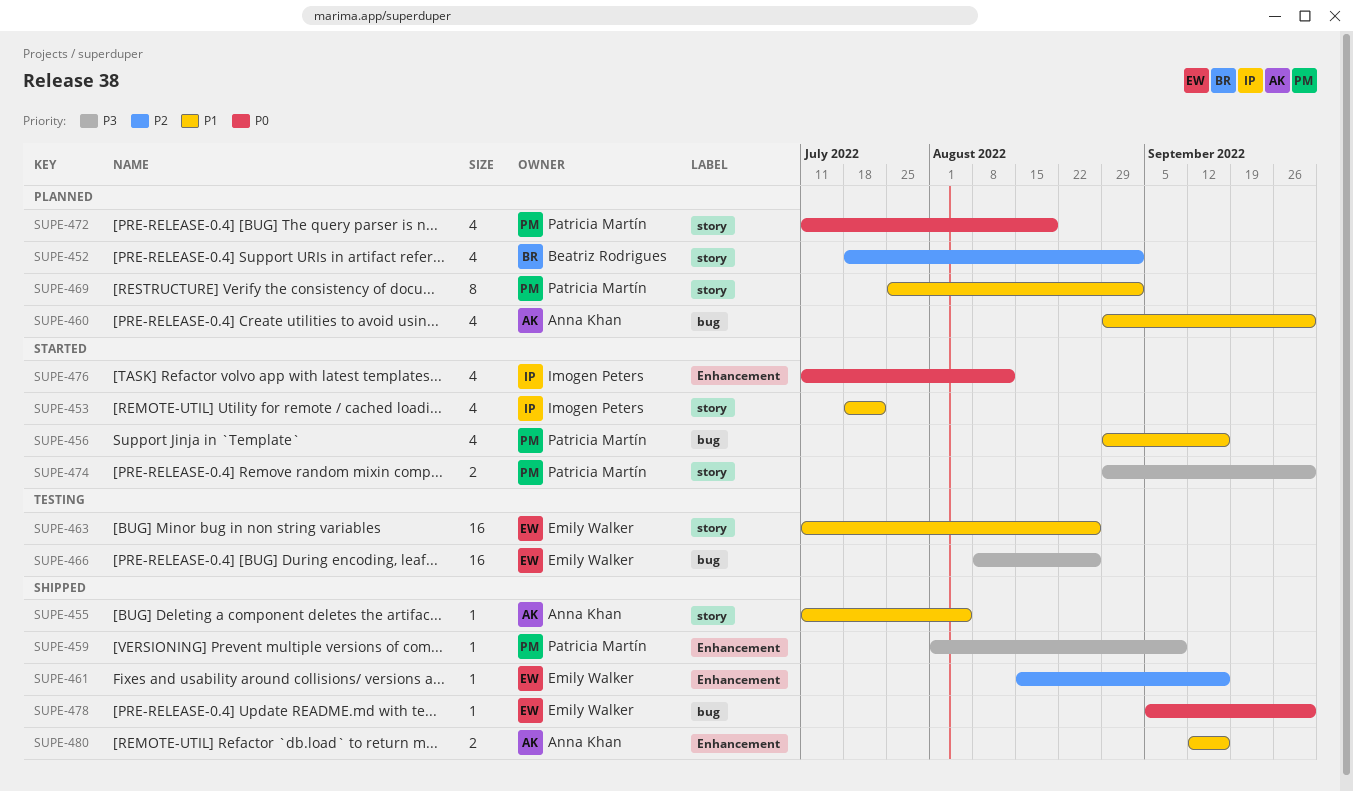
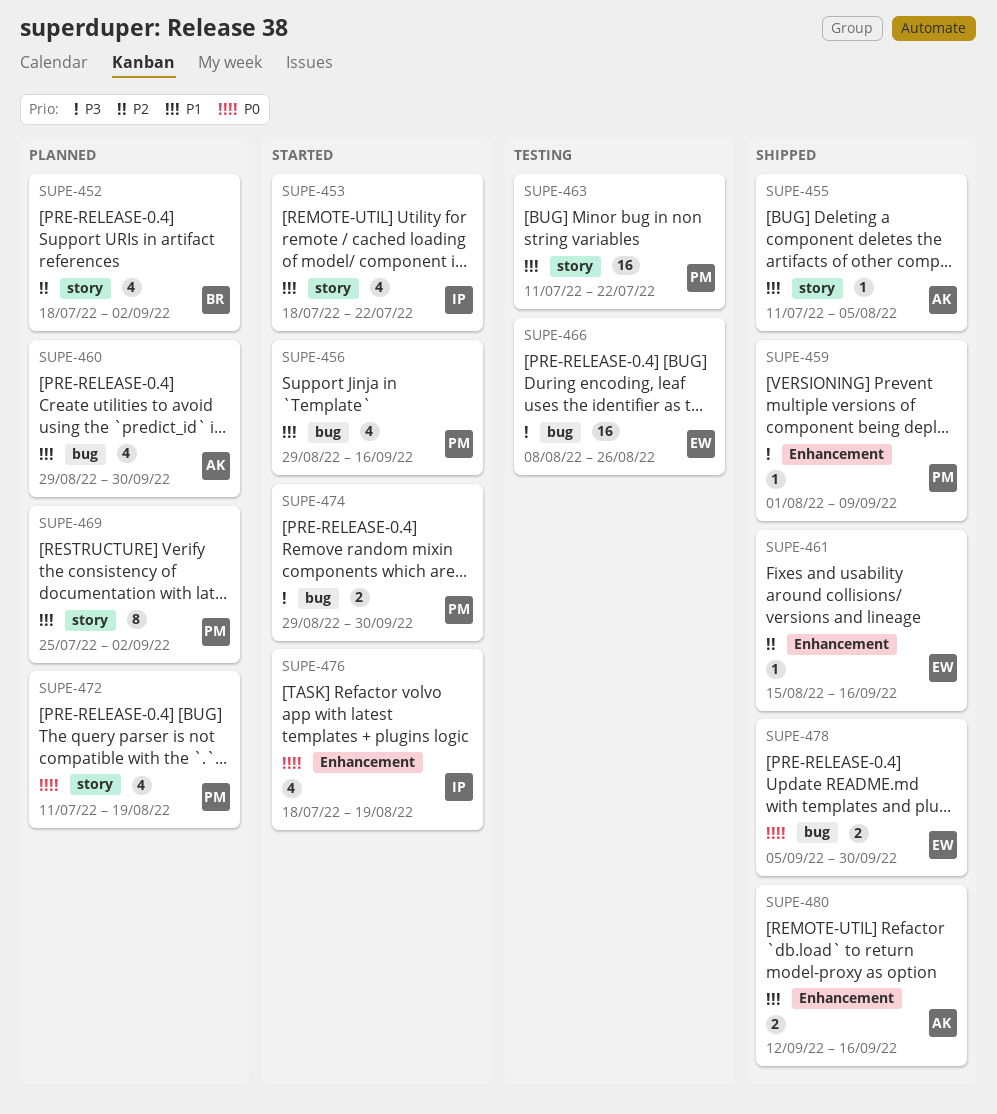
SUPE-463, owner: Emily Walker -> Patricia Martín
SUPE-463, due: Aug 26 -> Jul 22
SUPE-474, label: story -> bug
SUPE-476, start: Jul 11 -> Jul 18
SUPE-476, due: Aug 12 -> Aug 19
SUPE-478, estimate: 1 -> 2

